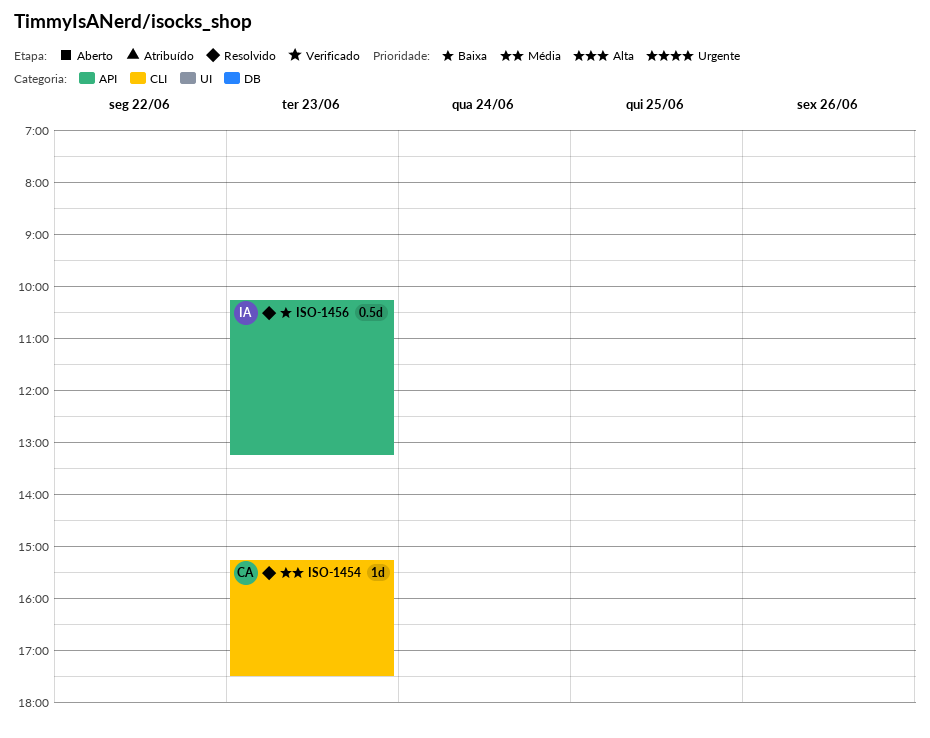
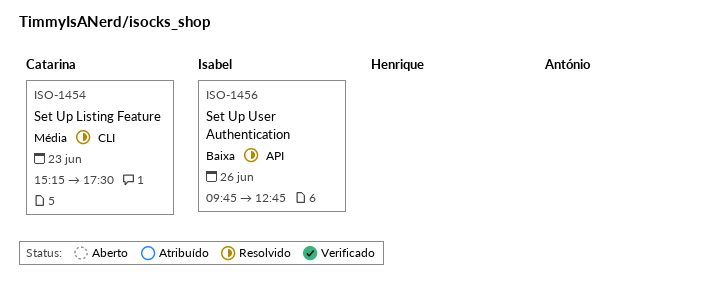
ISO-1456, day: Jun 23 -> Jun 26
ISO-1456, begins: 10:15 -> 09:45
ISO-1456, ends: 13:15 -> 12:45

